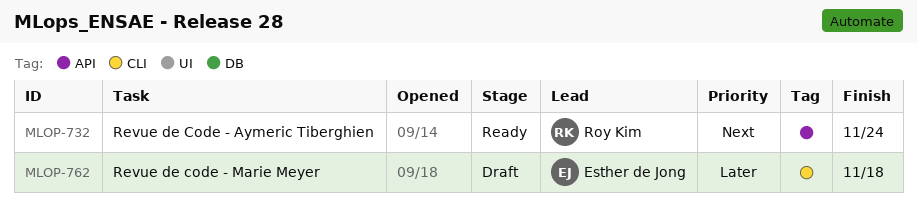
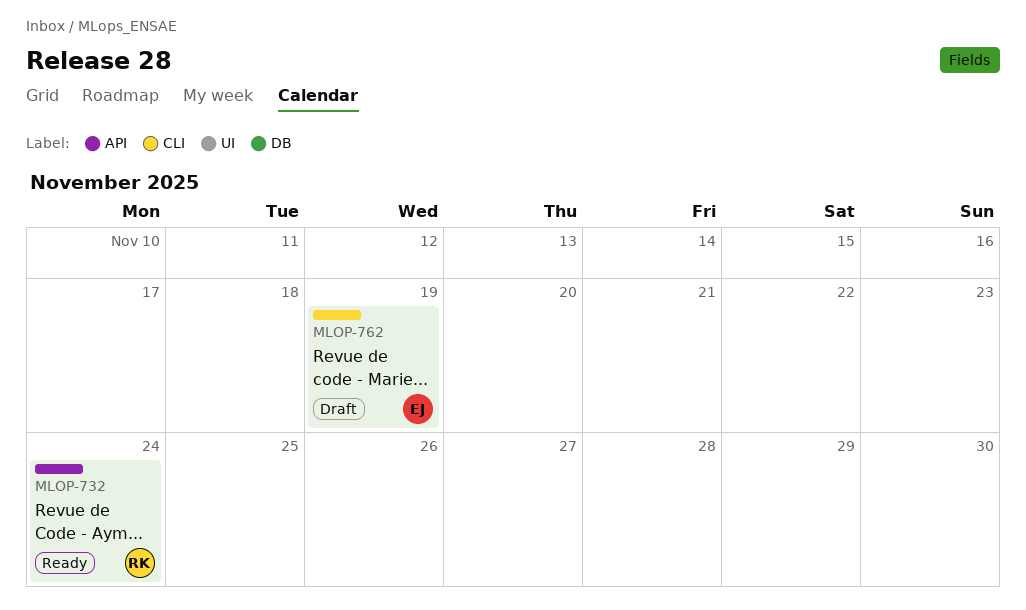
MLOP-762, due: Nov 18 -> Nov 19

